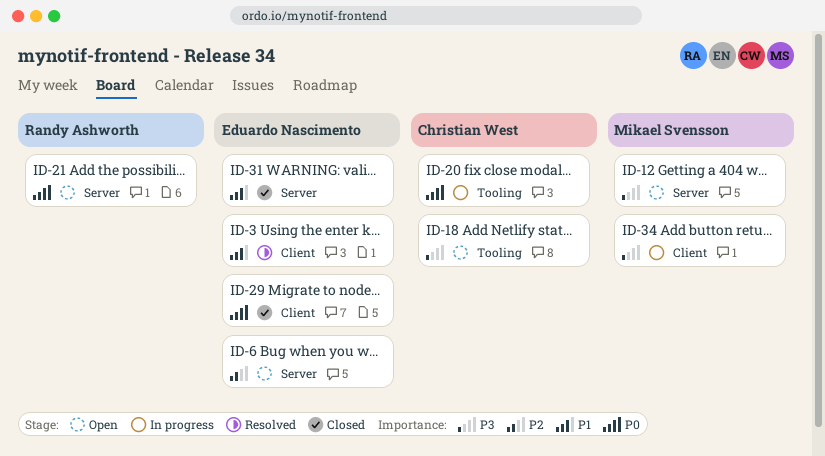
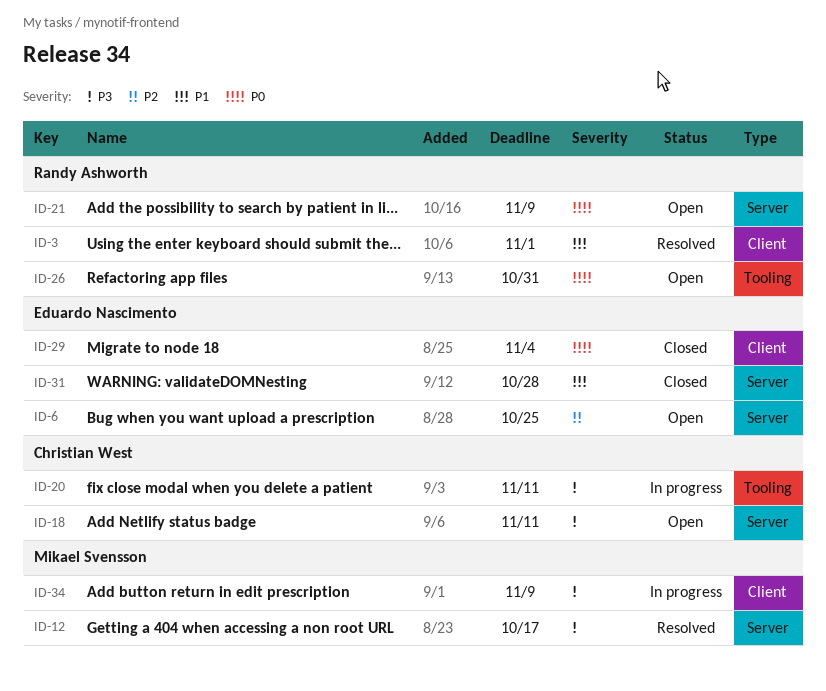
ID-3, owner: Eduardo Nascimento -> Randy Ashworth
ID-12, status: Open -> Resolved
ID-18, label: Tooling -> Server
ID-20, priority: P0 -> P3
ID-26: none -> present

